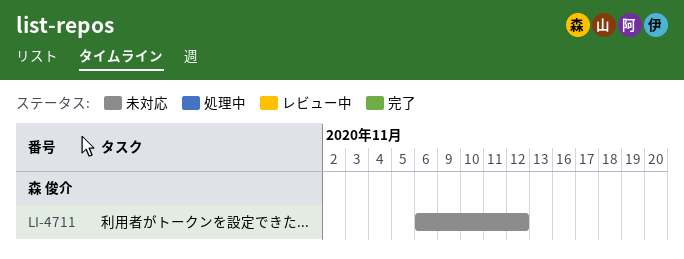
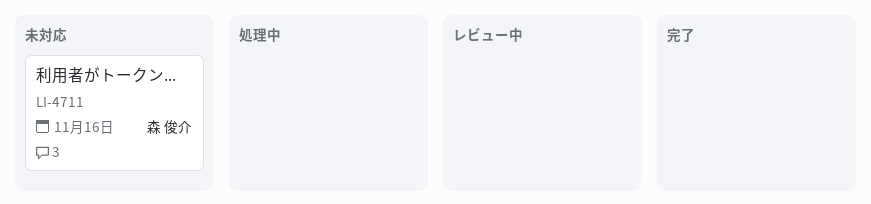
LI-4711, due: Nov 12 -> Nov 16

